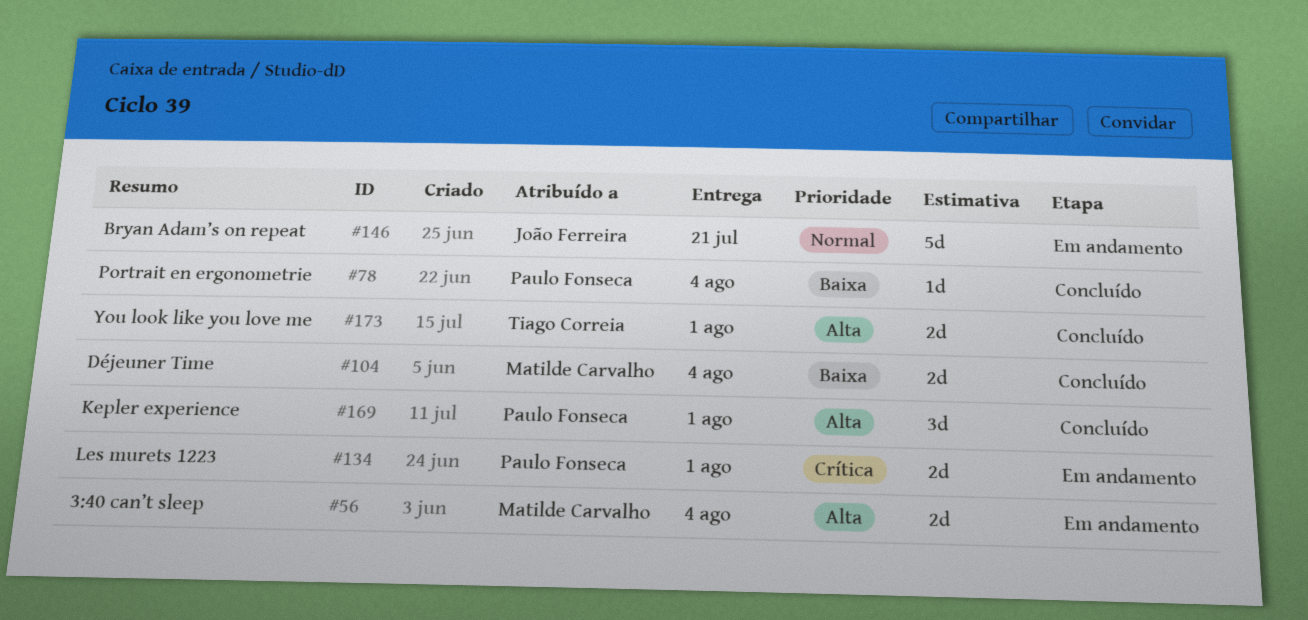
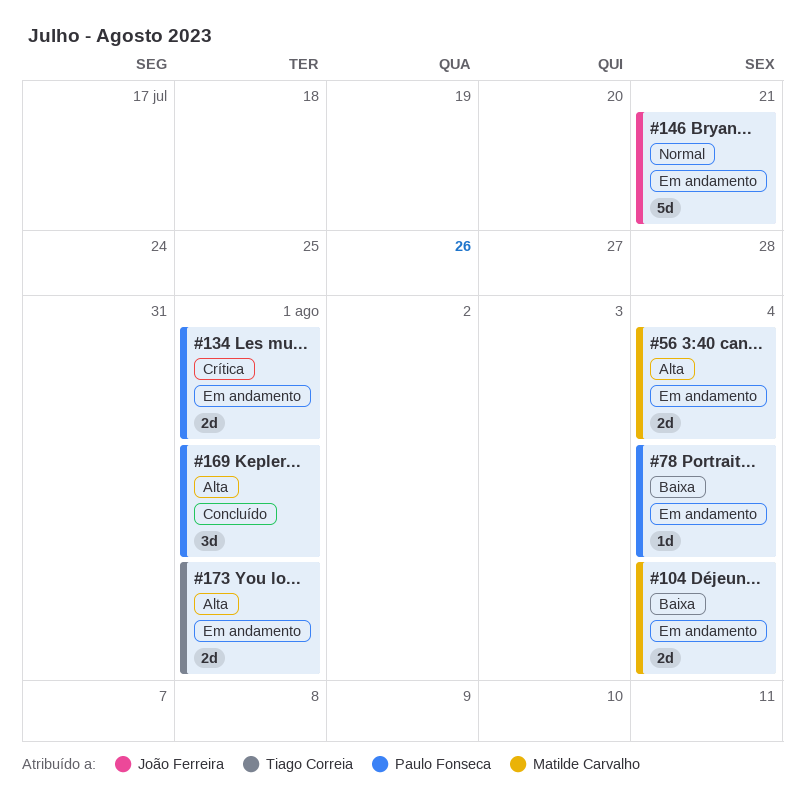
#78, status: Concluído -> Em andamento
#104, status: Concluído -> Em andamento
#173, status: Concluído -> Em andamento

